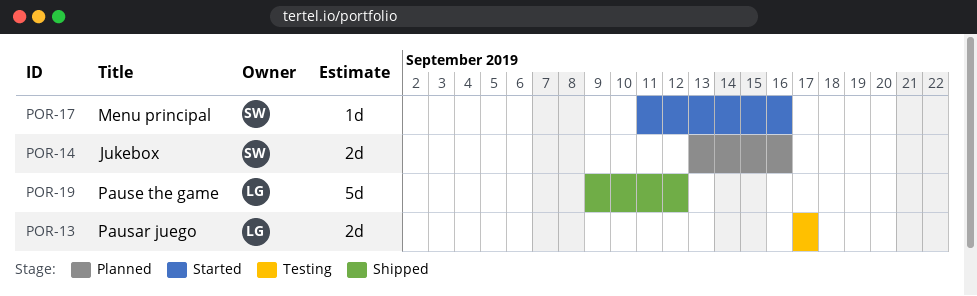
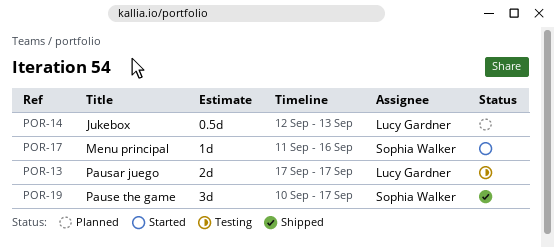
POR-14, owner: Sophia Walker -> Lucy Gardner
POR-14, estimate: 2d -> 0.5d
POR-14, start: Sep 13 -> Sep 12
POR-14, due: Sep 16 -> Sep 13
POR-19, owner: Lucy Gardner -> Sophia Walker
POR-19, estimate: 5d -> 3d
POR-19, start: Sep 9 -> Sep 10
POR-19, due: Sep 12 -> Sep 17

